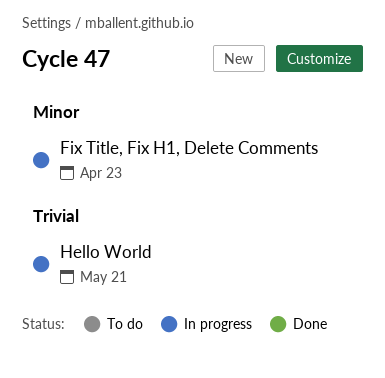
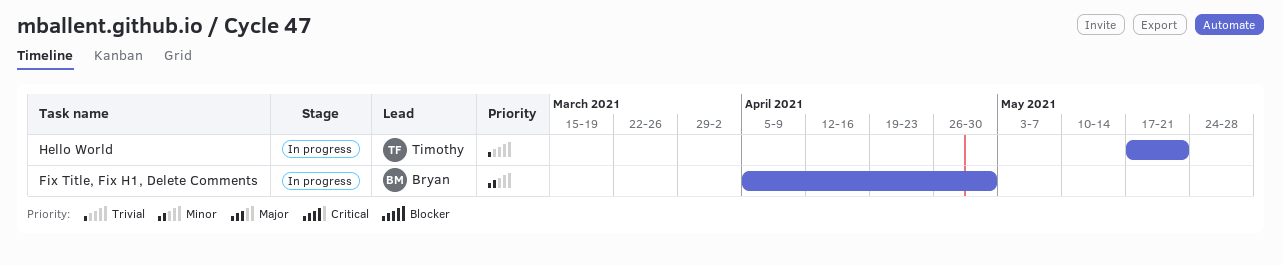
Fix Title, Fix H1, Delete Comments, due: Apr 23 -> Apr 30

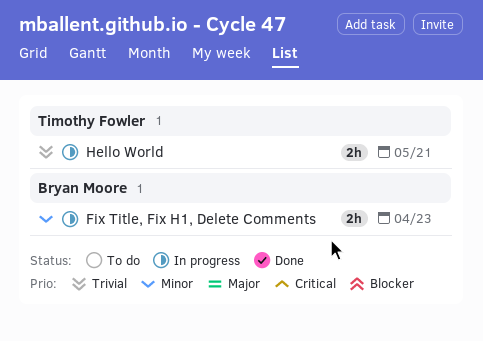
Fix Title, Fix H1, Delete Comments, due: Apr 30 -> Apr 23

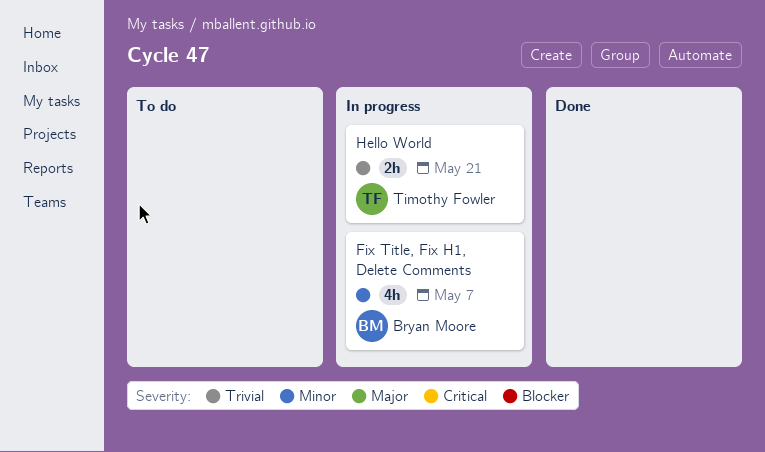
Fix Title, Fix H1, Delete Comments, estimate: 2h -> 4h
Fix Title, Fix H1, Delete Comments, due: Apr 23 -> May 7

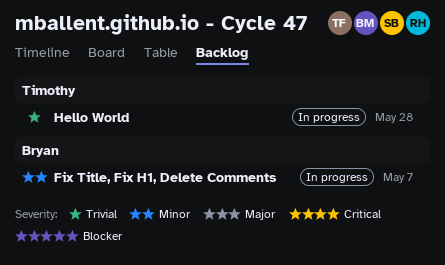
Hello World, due: May 21 -> May 28

